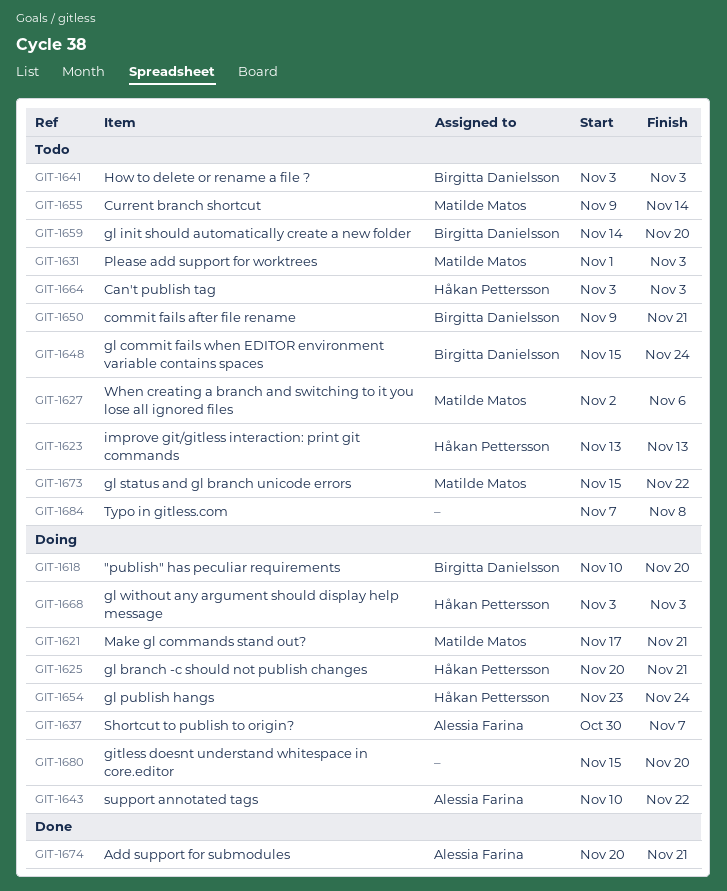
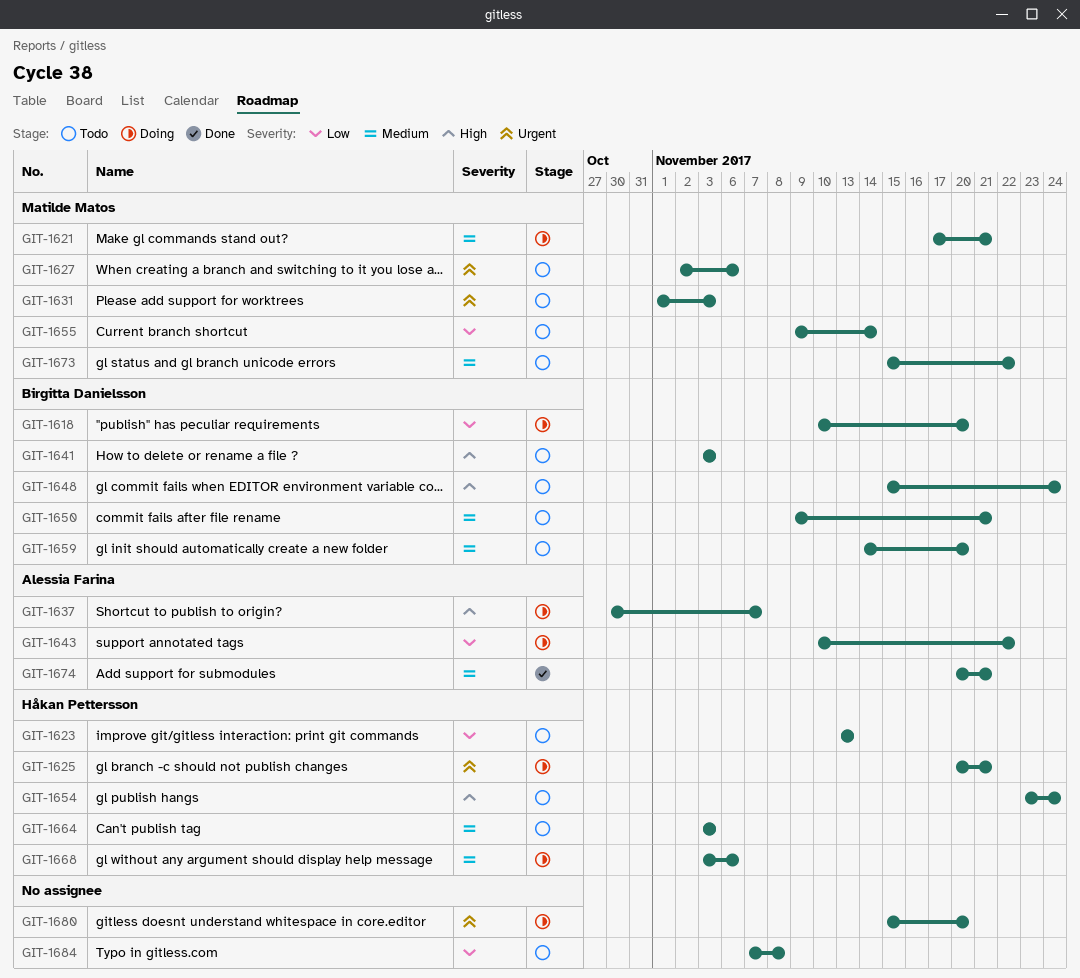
GIT-1654, status: Doing -> Todo
GIT-1668, due: Nov 3 -> Nov 6

